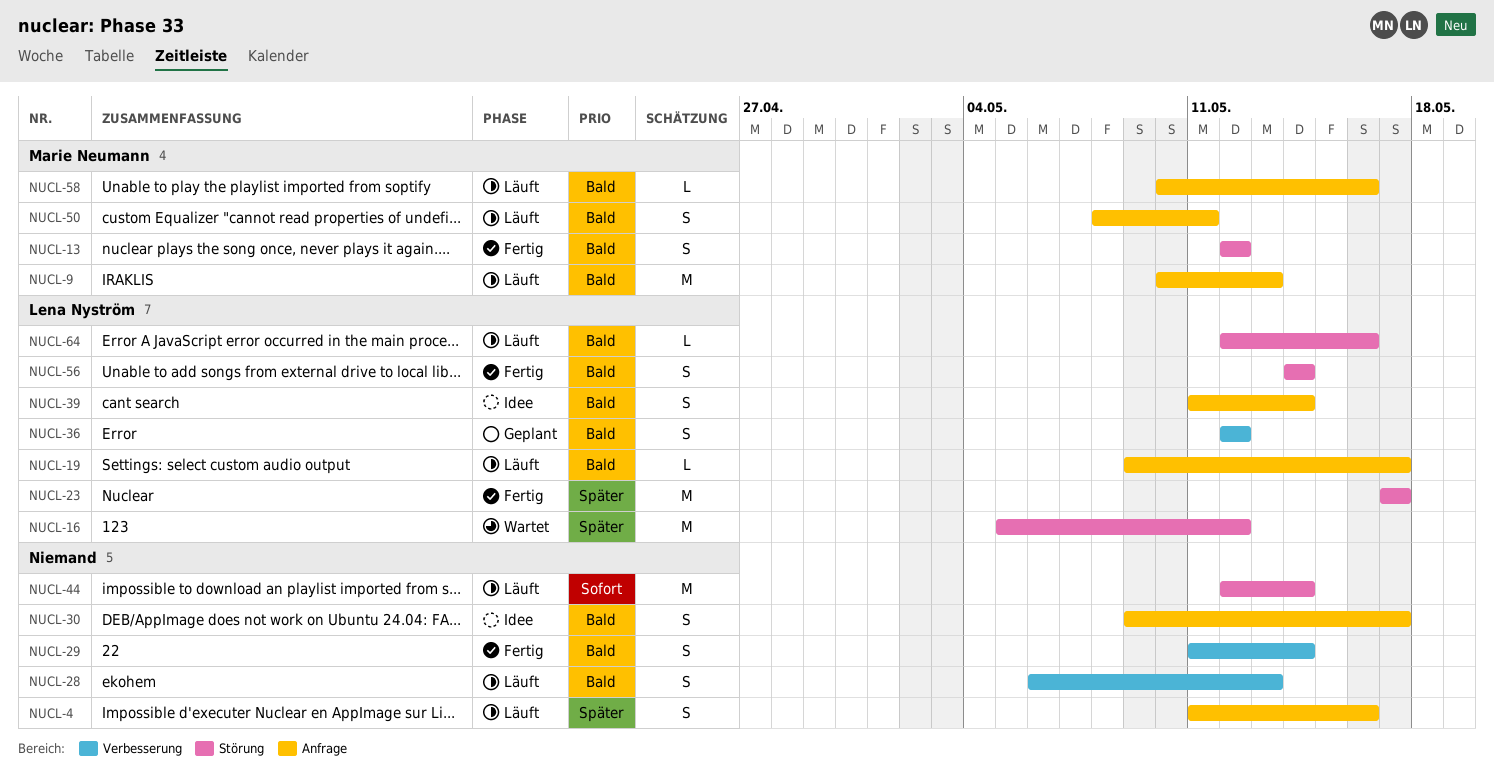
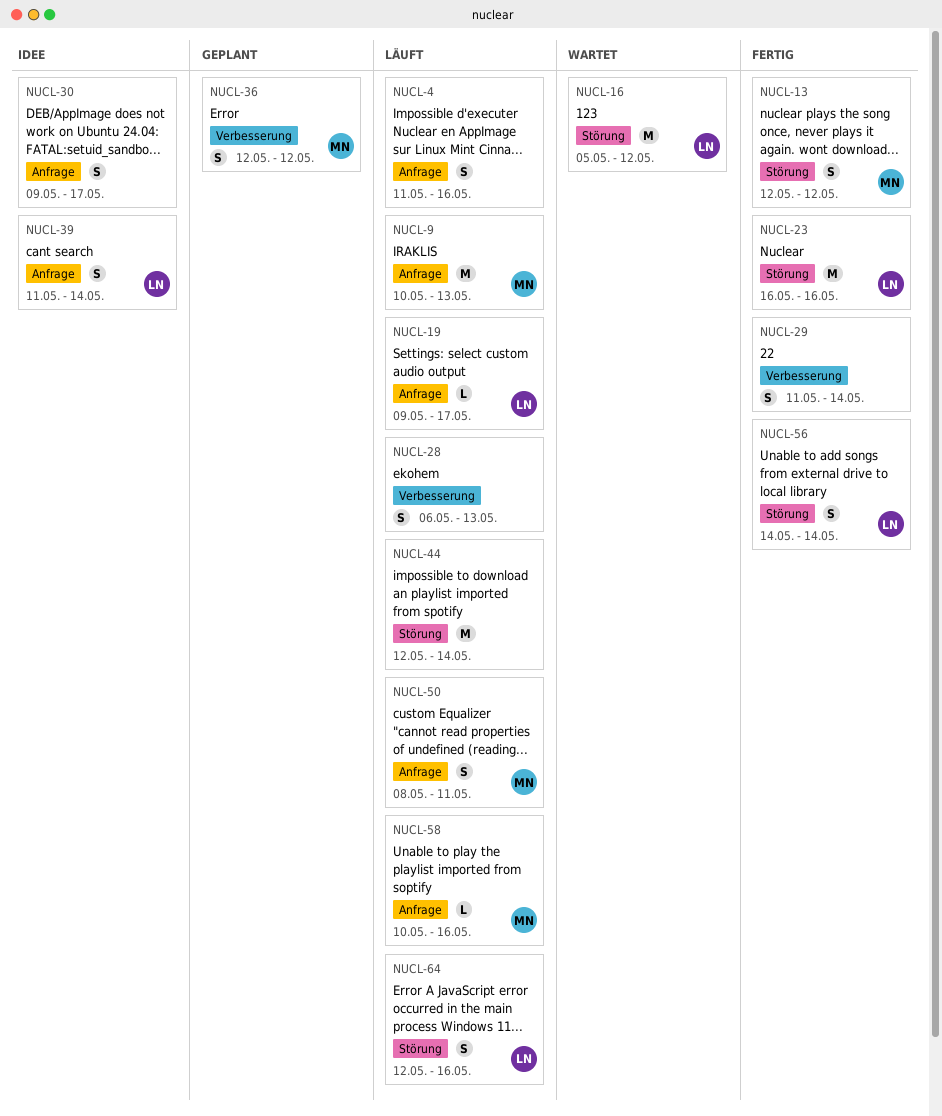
NUCL-23, start: May 17 -> May 16
NUCL-23, due: May 17 -> May 16
NUCL-36, owner: Lena Nyström -> Marie Neumann
NUCL-64, estimate: L -> S

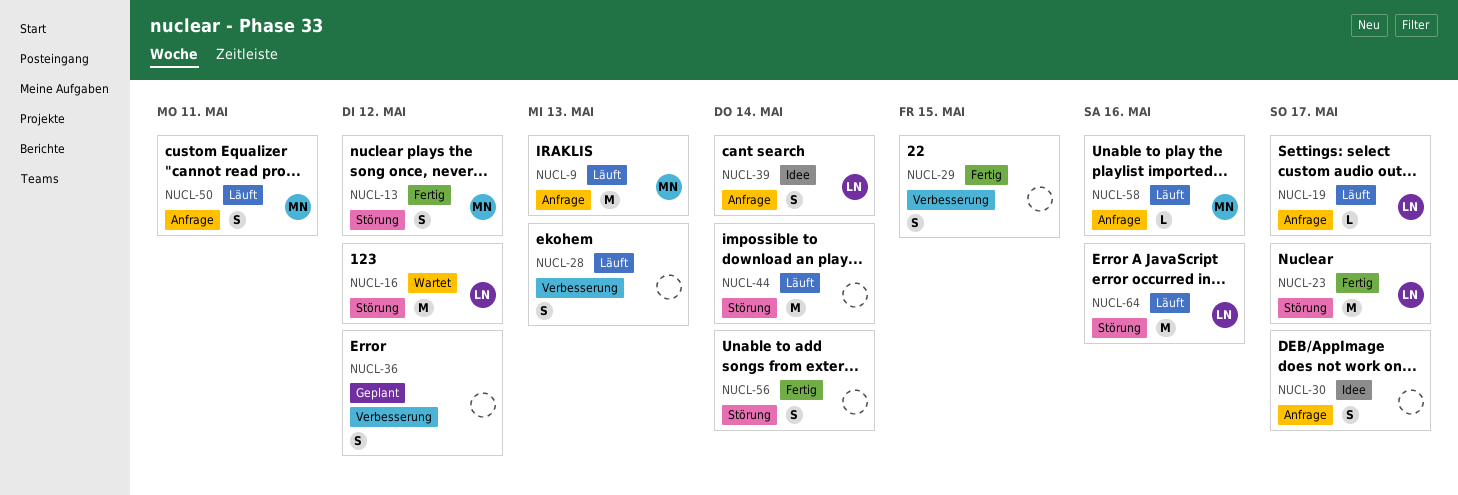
NUCL-4: present -> none
NUCL-23, due: May 16 -> May 17
NUCL-29, due: May 14 -> May 15
NUCL-36, owner: MN -> none
NUCL-56, owner: LN -> none
NUCL-64, estimate: S -> M

